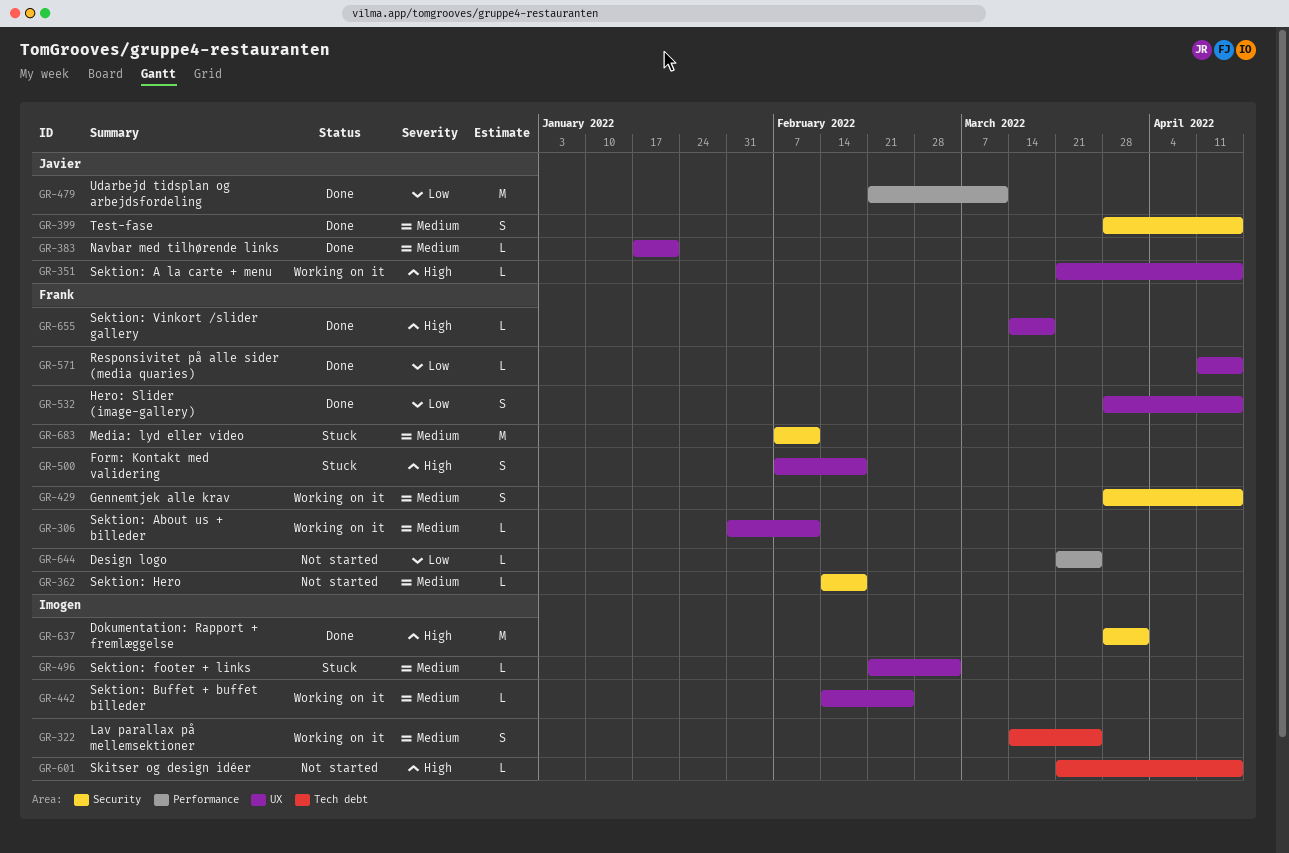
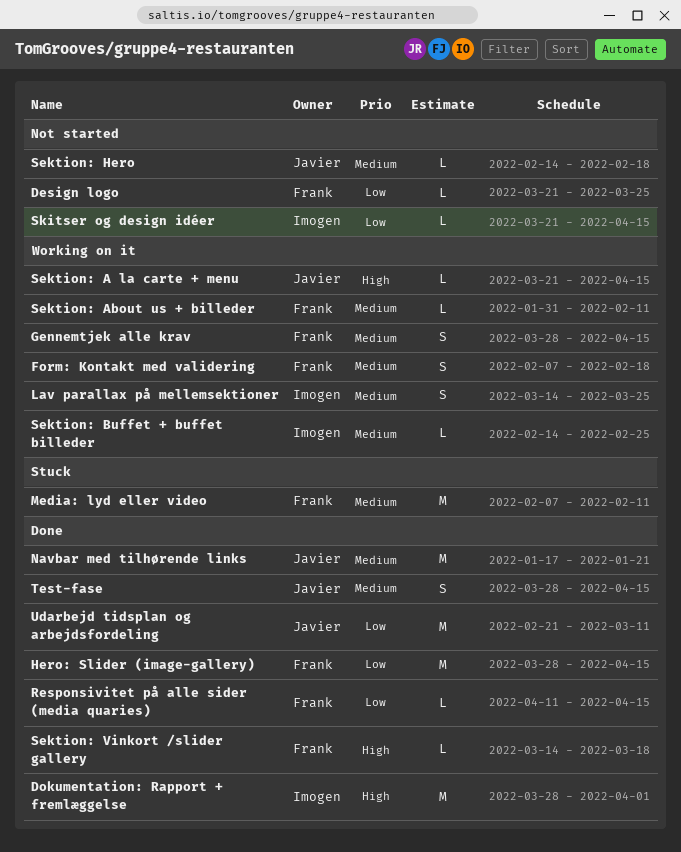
Form: Kontakt med validering, status: Stuck -> Working on it
Form: Kontakt med validering, priority: High -> Medium
Hero: Slider (image-gallery), estimate: S -> M
Navbar med tilhørende links, estimate: L -> M
Sektion: footer + links: present -> none
Sektion: Hero, owner: Frank -> Javier
Skitser og design idéer, priority: High -> Low

